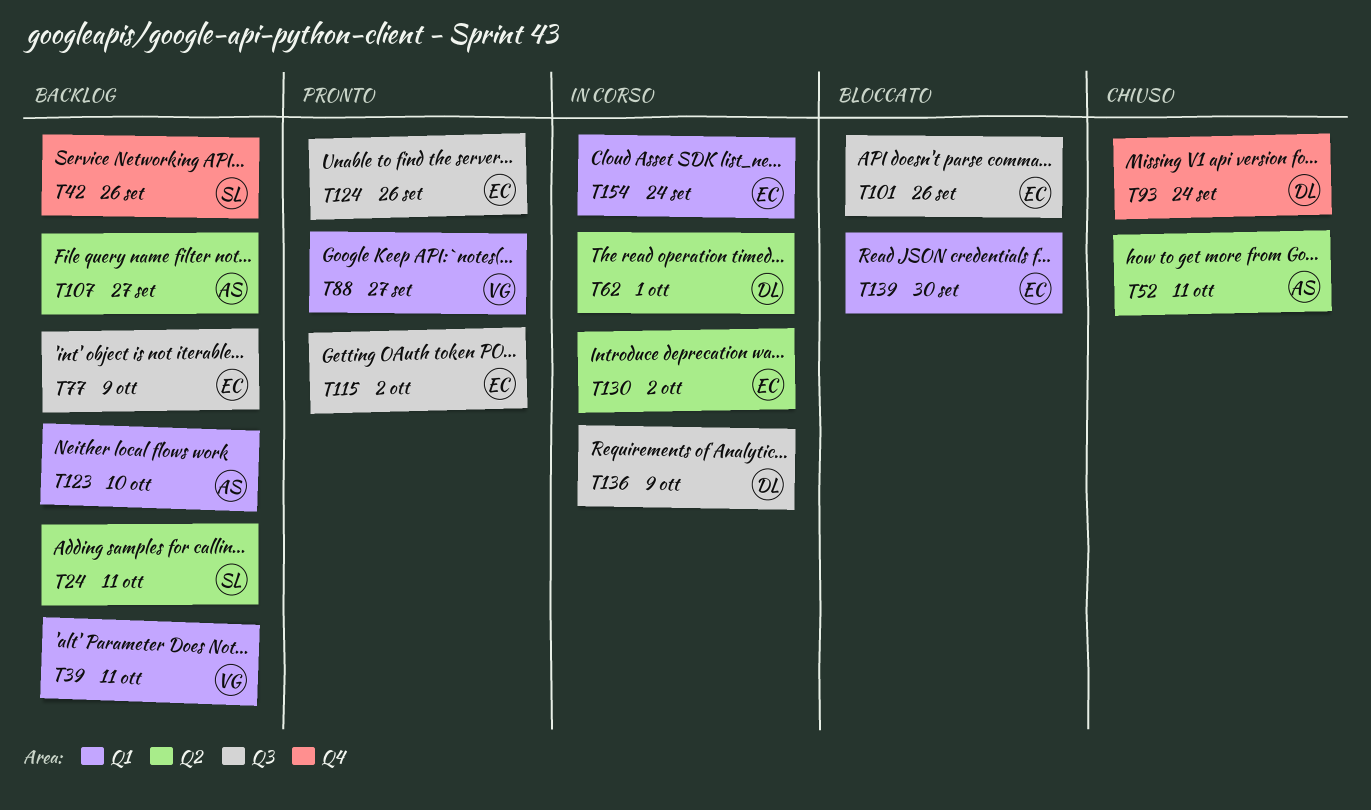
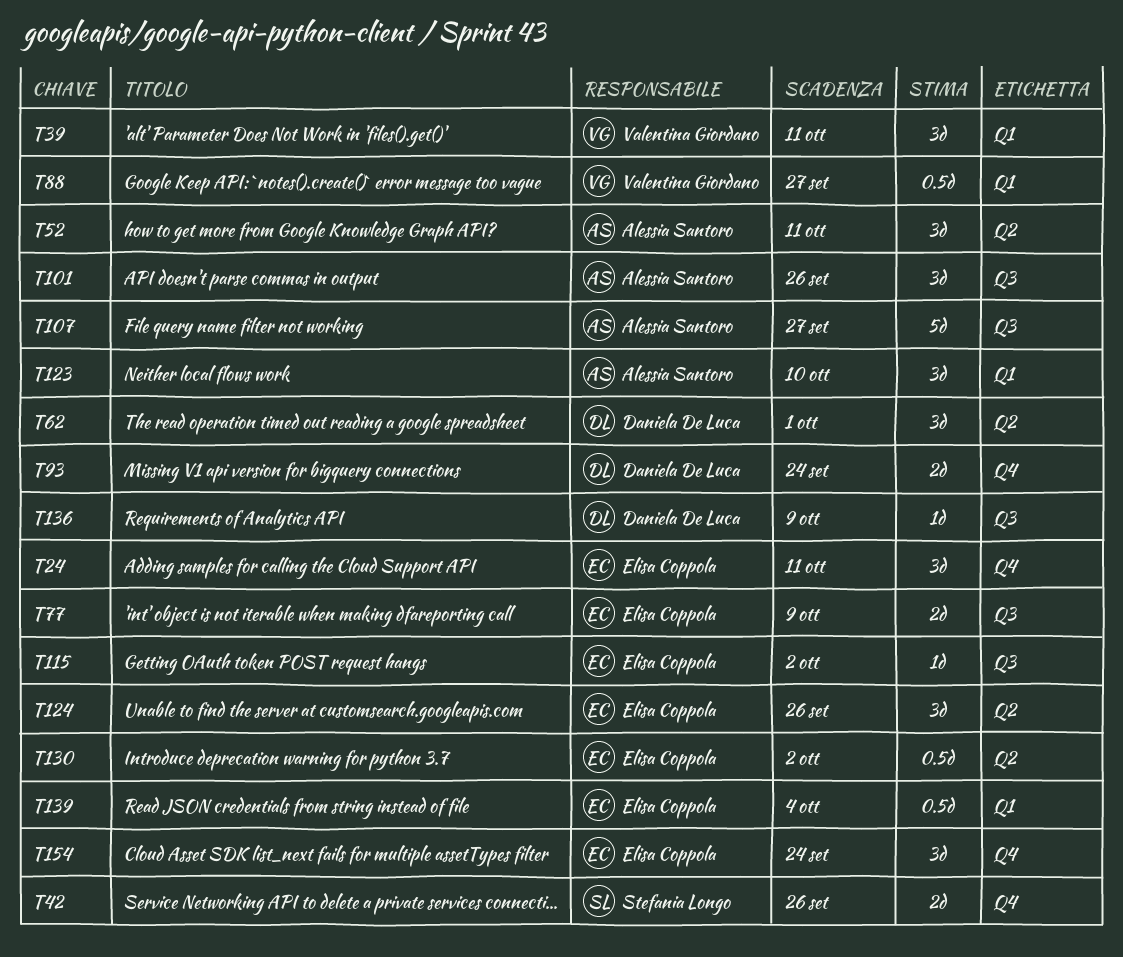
T24, owner: Stefania Longo -> Elisa Coppola
T24, label: Q2 -> Q4
T101, owner: Elisa Coppola -> Alessia Santoro
T107, label: Q2 -> Q3
T124, label: Q3 -> Q2
T139, due: Sep 30 -> Oct 4
T154, label: Q1 -> Q4

